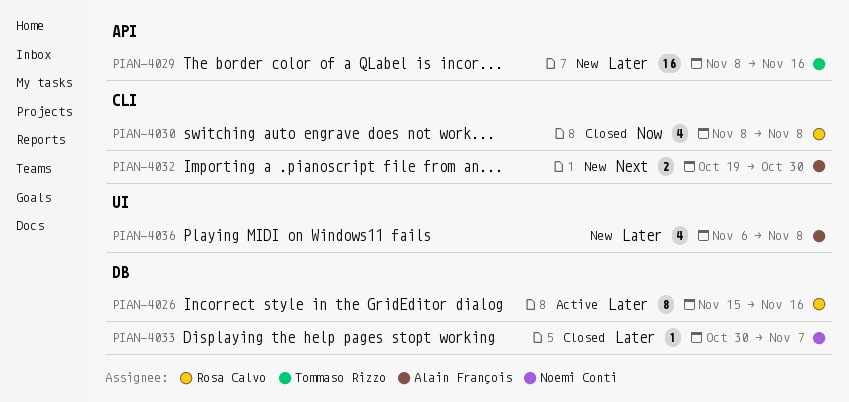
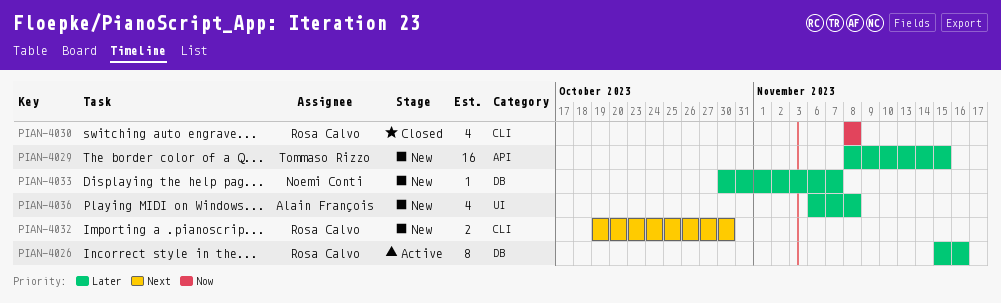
PIAN-4029, due: Nov 16 -> Nov 15
PIAN-4032, owner: Alain François -> Rosa Calvo
PIAN-4033, status: Closed -> New

